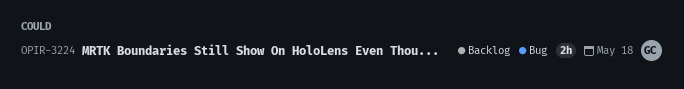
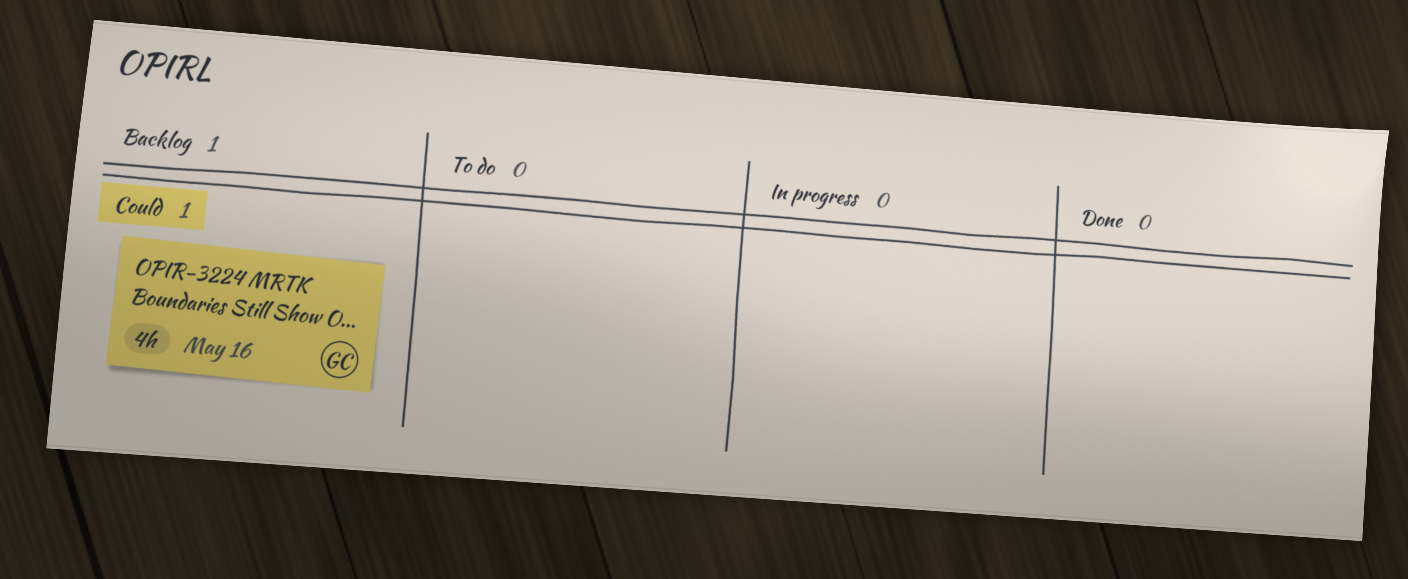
OPIR-3224, estimate: 2h -> 4h
OPIR-3224, due: May 18 -> May 16

